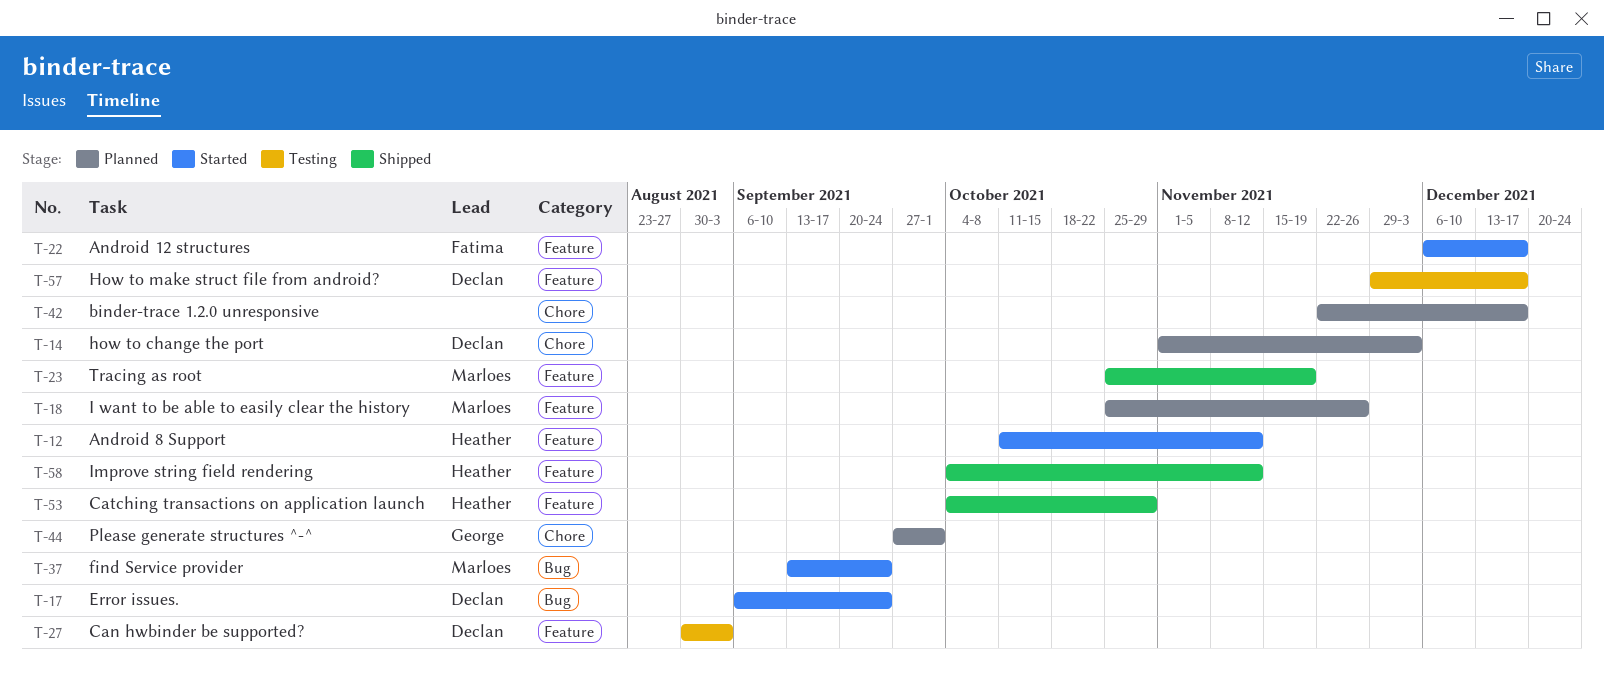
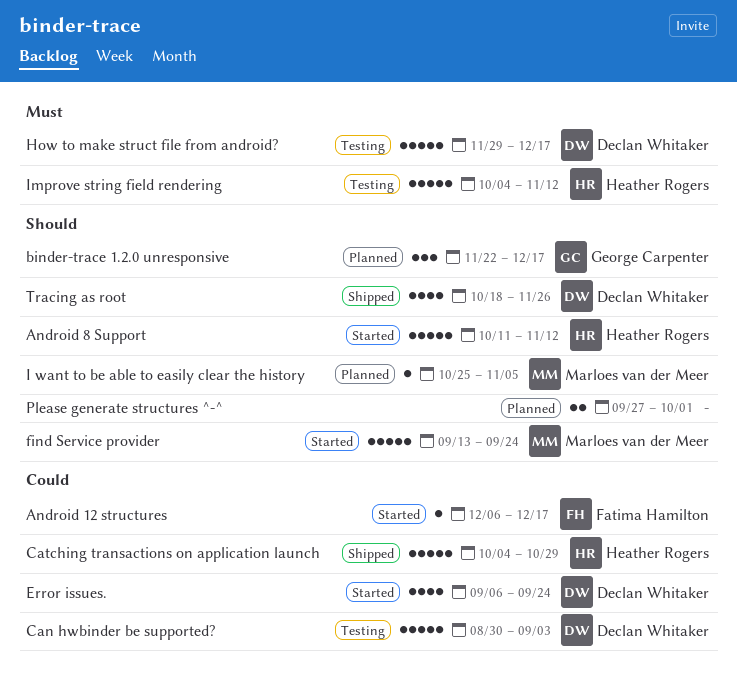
binder-trace 1.2.0 unresponsive, owner: none -> George Carpenter
how to change the port: present -> none
I want to be able to easily clear the history, due: Nov 26 -> Nov 5
Improve string field rendering, status: Shipped -> Testing
Please generate structures ^-^, owner: George Carpenter -> none
Tracing as root, owner: Marloes van der Meer -> Declan Whitaker
Tracing as root, start: Oct 25 -> Oct 18
Tracing as root, due: Nov 19 -> Nov 26

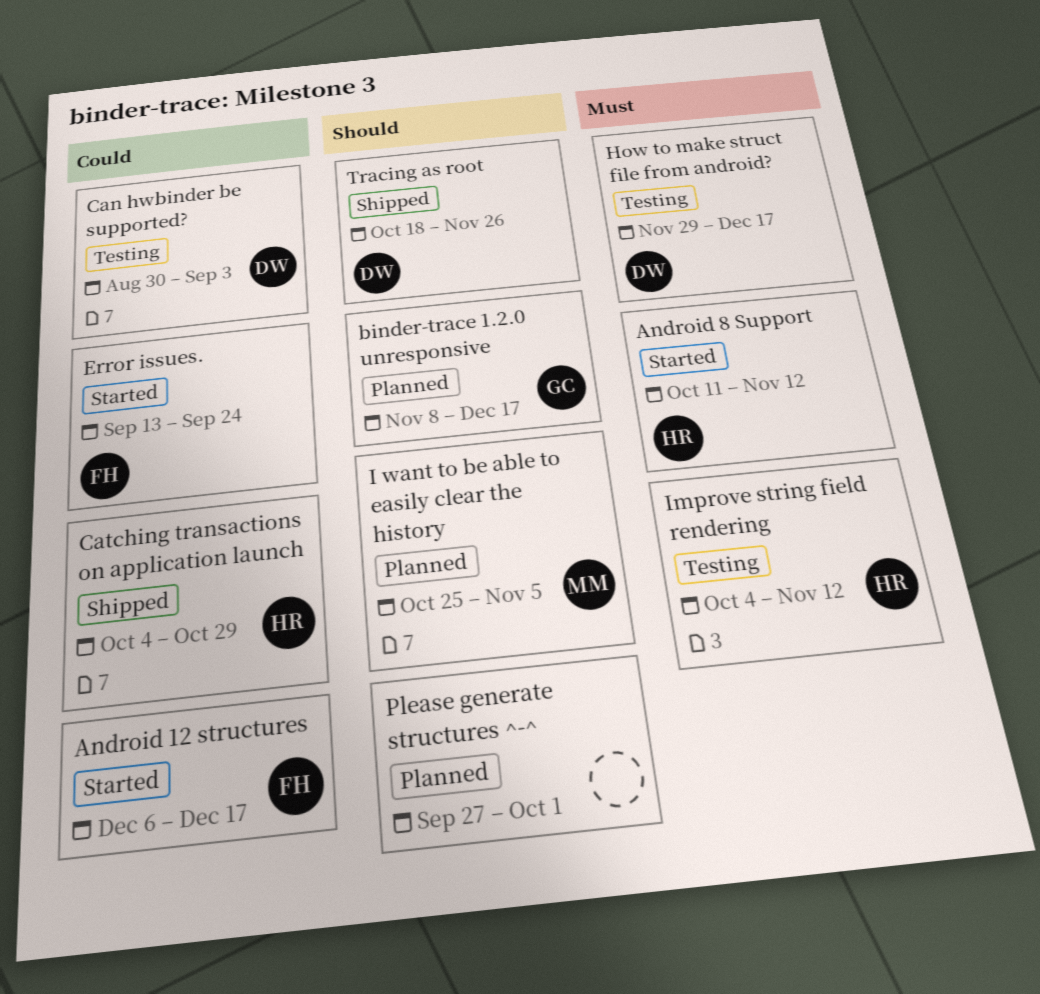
Android 8 Support, priority: Should -> Must
binder-trace 1.2.0 unresponsive, start: Nov 22 -> Nov 8
Error issues., owner: Declan Whitaker -> Fatima Hamilton
Error issues., start: Sep 6 -> Sep 13
find Service provider: present -> none

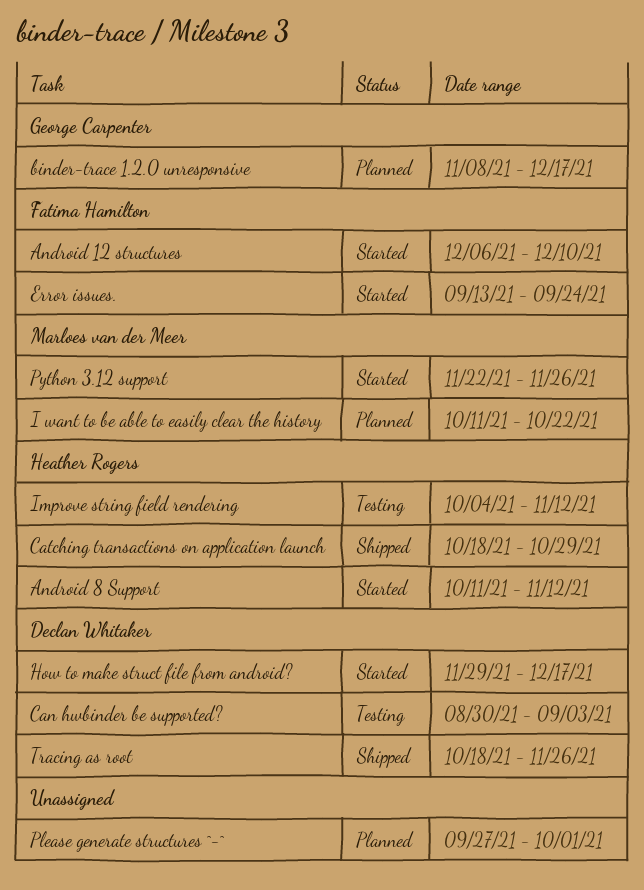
Android 12 structures, due: Dec 17 -> Dec 10
Catching transactions on application launch, start: Oct 4 -> Oct 18
How to make struct file from android?, status: Testing -> Started
I want to be able to easily clear the history, start: Oct 25 -> Oct 11
I want to be able to easily clear the history, due: Nov 5 -> Oct 22
Python 3.12 support: none -> present

